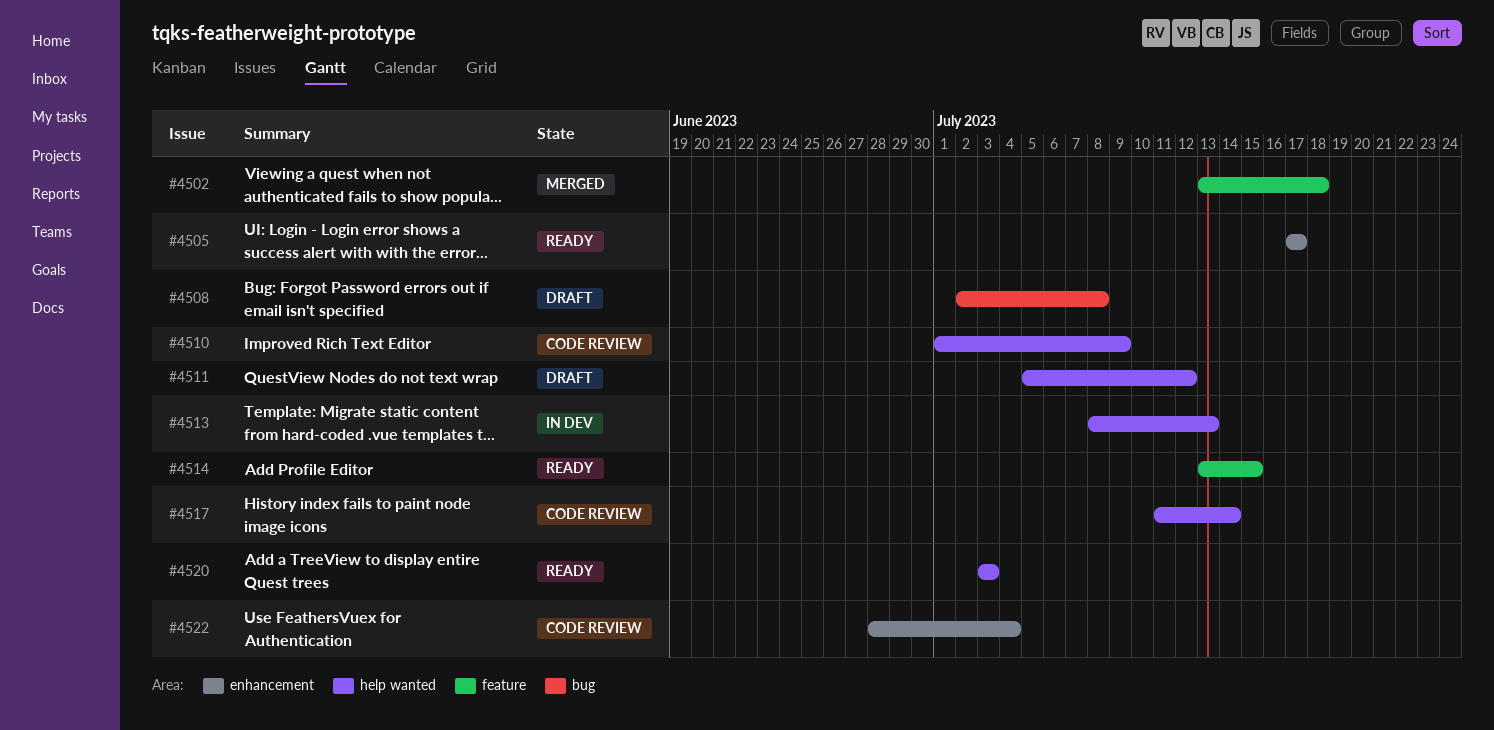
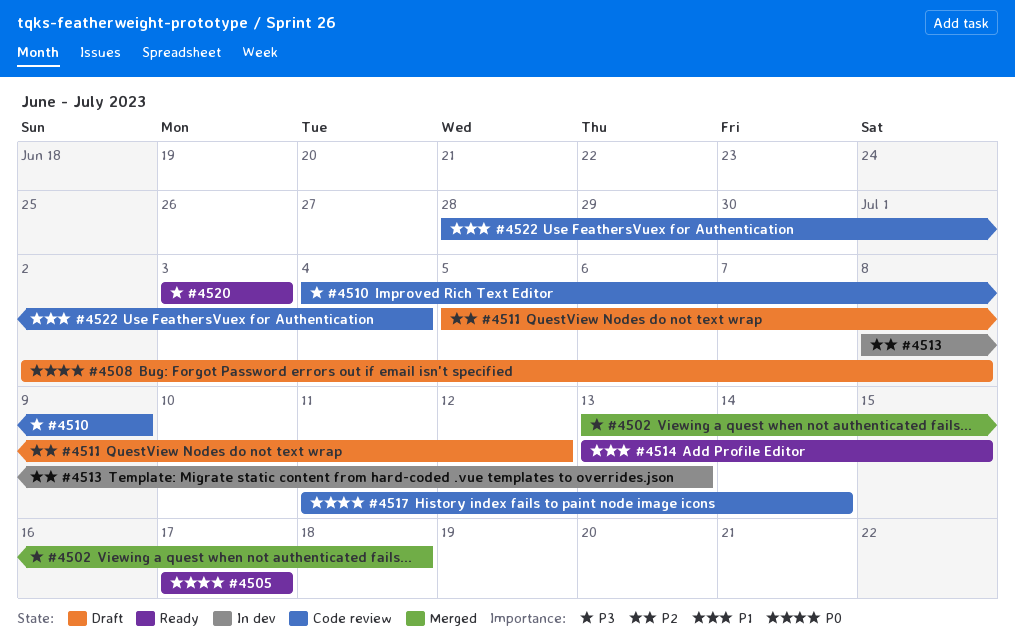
#4510, start: Jul 1 -> Jul 4

